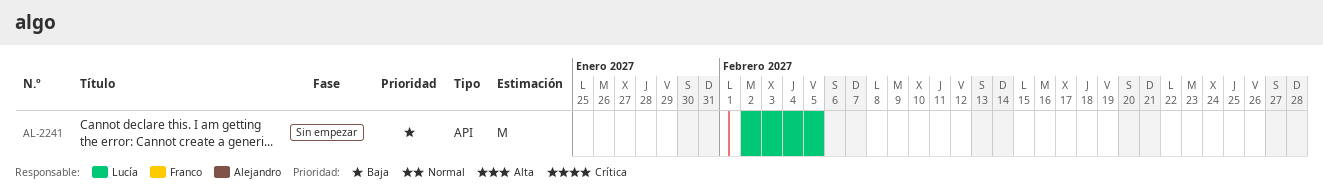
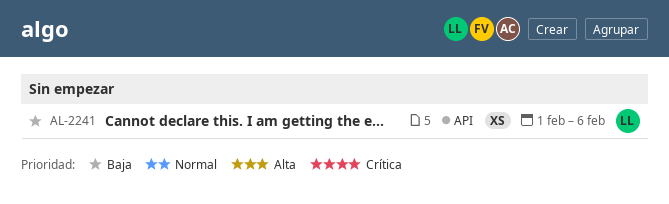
AL-2241, estimate: M -> XS
AL-2241, start: Feb 2 -> Feb 1
AL-2241, due: Feb 5 -> Feb 6

